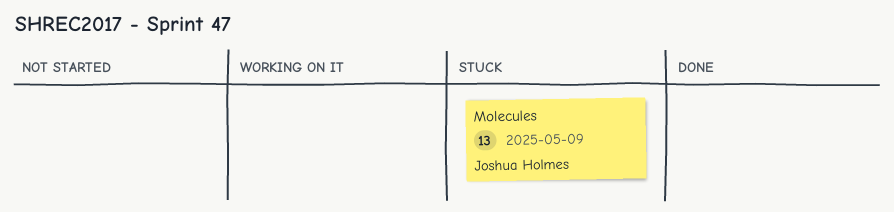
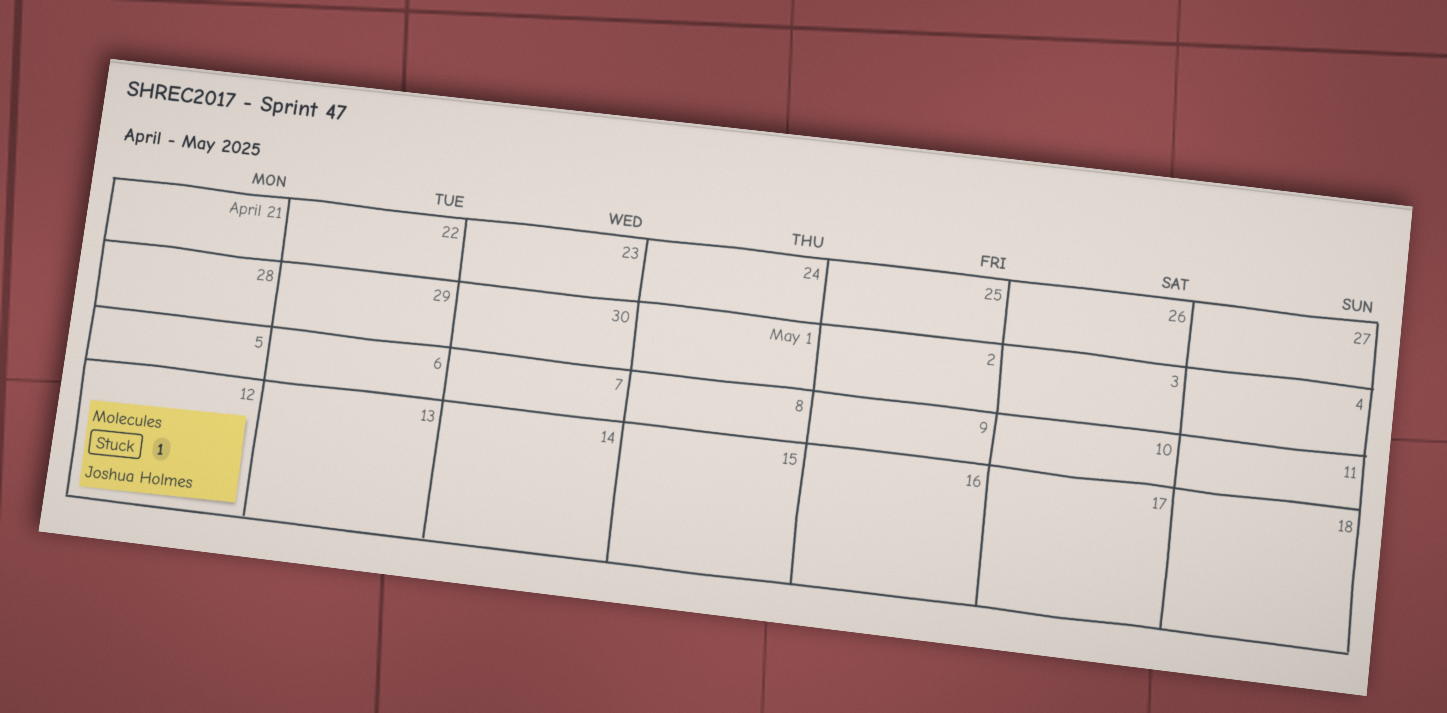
Molecules, estimate: 13 -> 1
Molecules, due: May 9 -> May 12

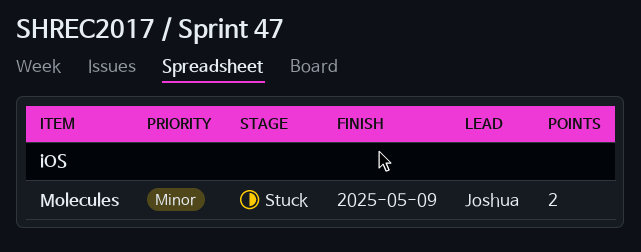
Molecules, estimate: 1 -> 2
Molecules, due: May 12 -> May 9

